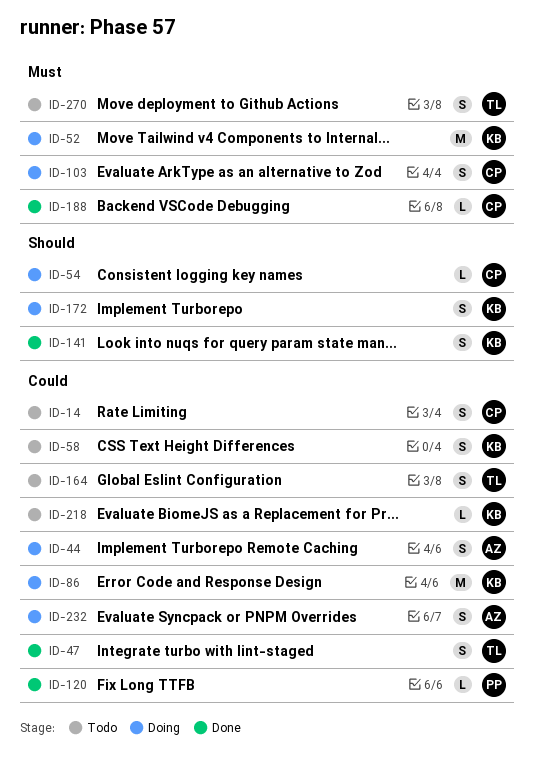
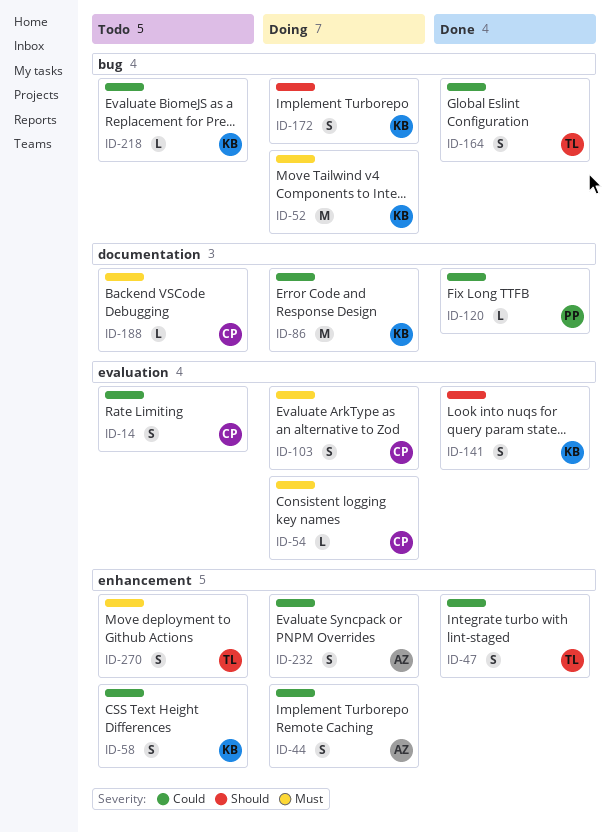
ID-54, priority: Should -> Must
ID-164, status: Todo -> Done
ID-188, status: Done -> Todo

